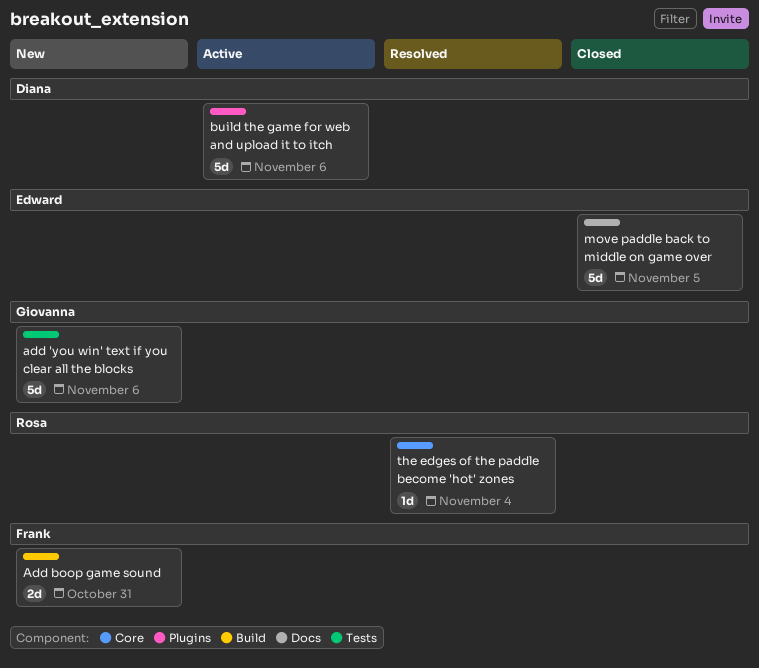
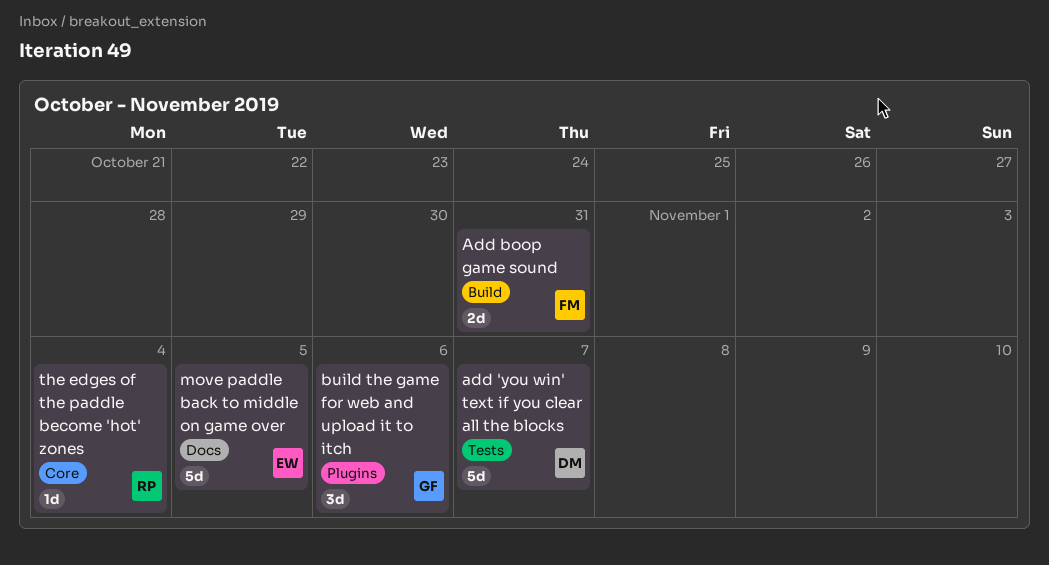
add 'you win' text if you clear all the blocks, owner: Giovanna -> Diana
add 'you win' text if you clear all the blocks, due: Nov 6 -> Nov 7
build the game for web and upload it to itch, owner: Diana -> Giovanna
build the game for web and upload it to itch, estimate: 5d -> 3d

